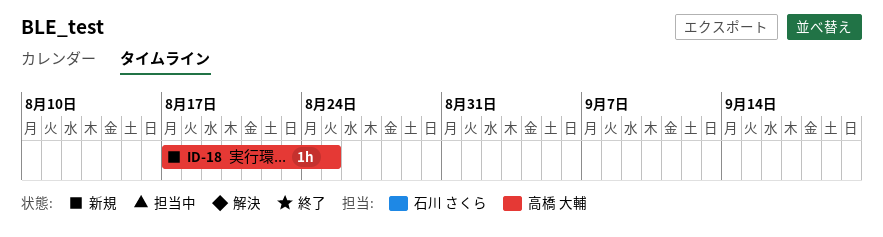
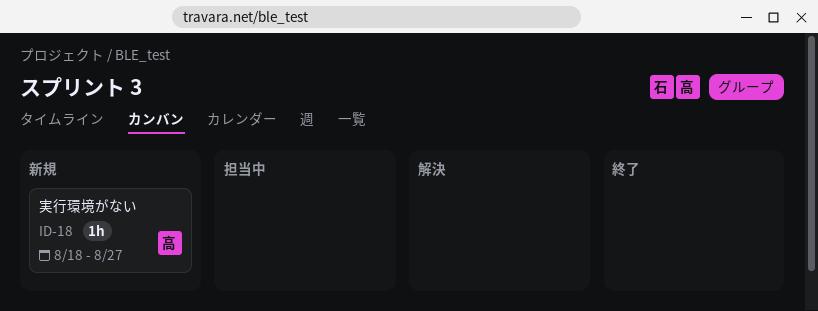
ID-18, start: Aug 17 -> Aug 18
ID-18, due: Aug 25 -> Aug 27

